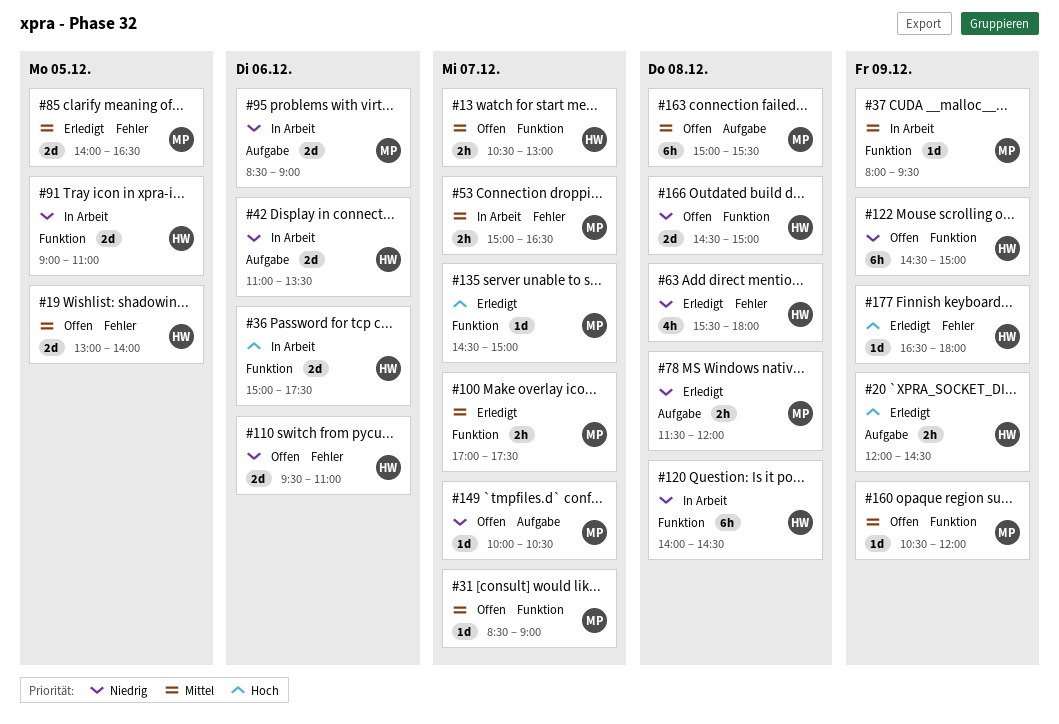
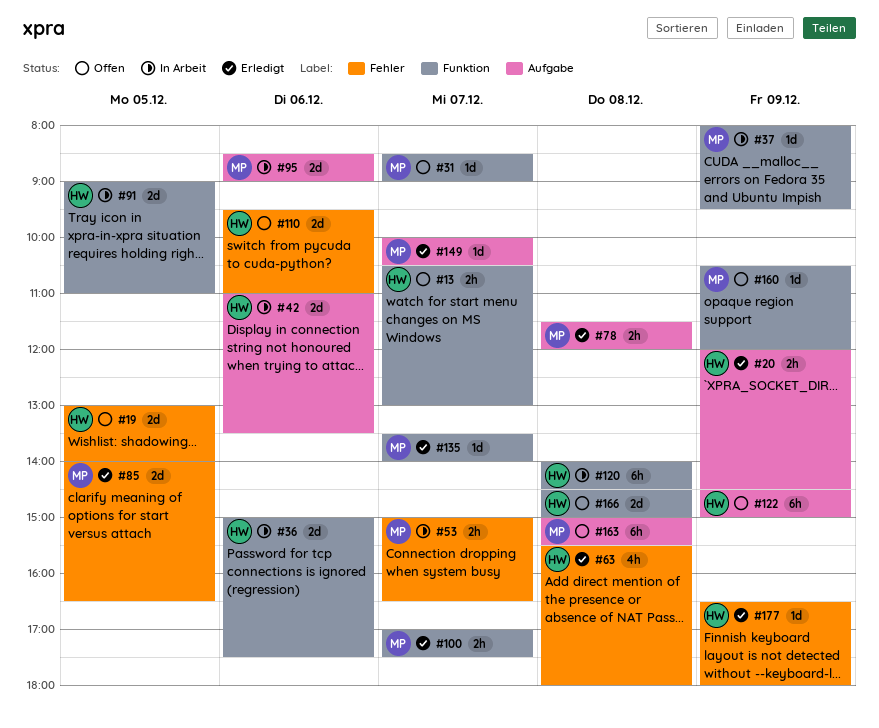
#122, label: Funktion -> Aufgabe
#135, begins: 14:30 -> 13:30
#135, ends: 15:00 -> 14:00
#149, status: Offen -> Erledigt

